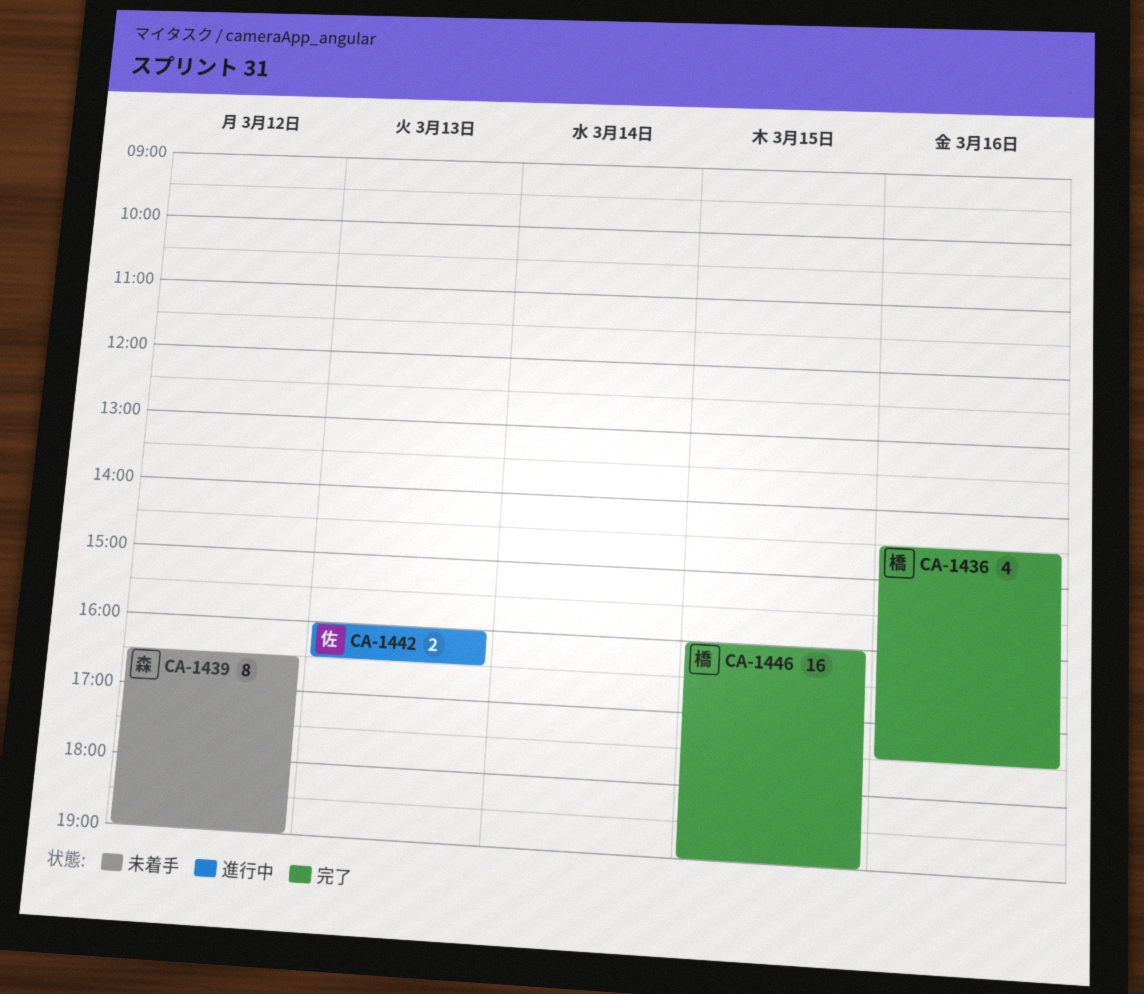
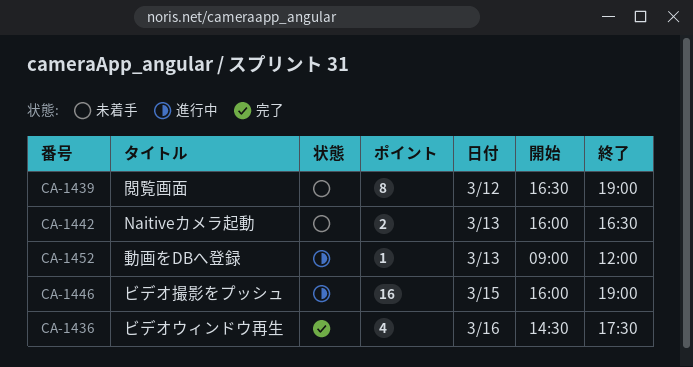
CA-1442, status: 進行中 -> 未着手
CA-1446, status: 完了 -> 進行中
CA-1452: none -> present

